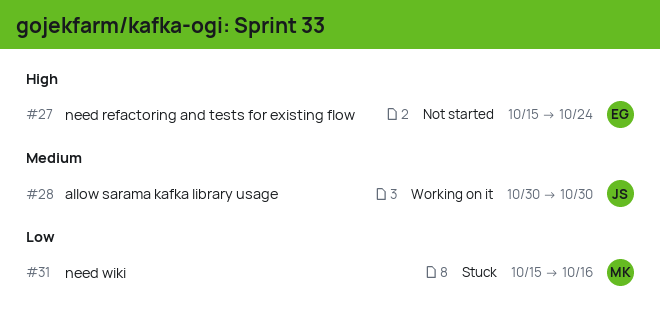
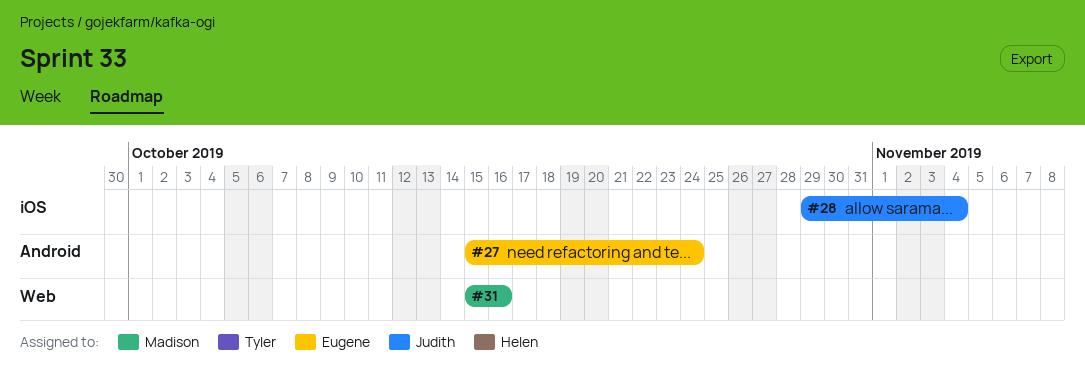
#28, start: Oct 30 -> Oct 29
#28, due: Oct 30 -> Nov 4

